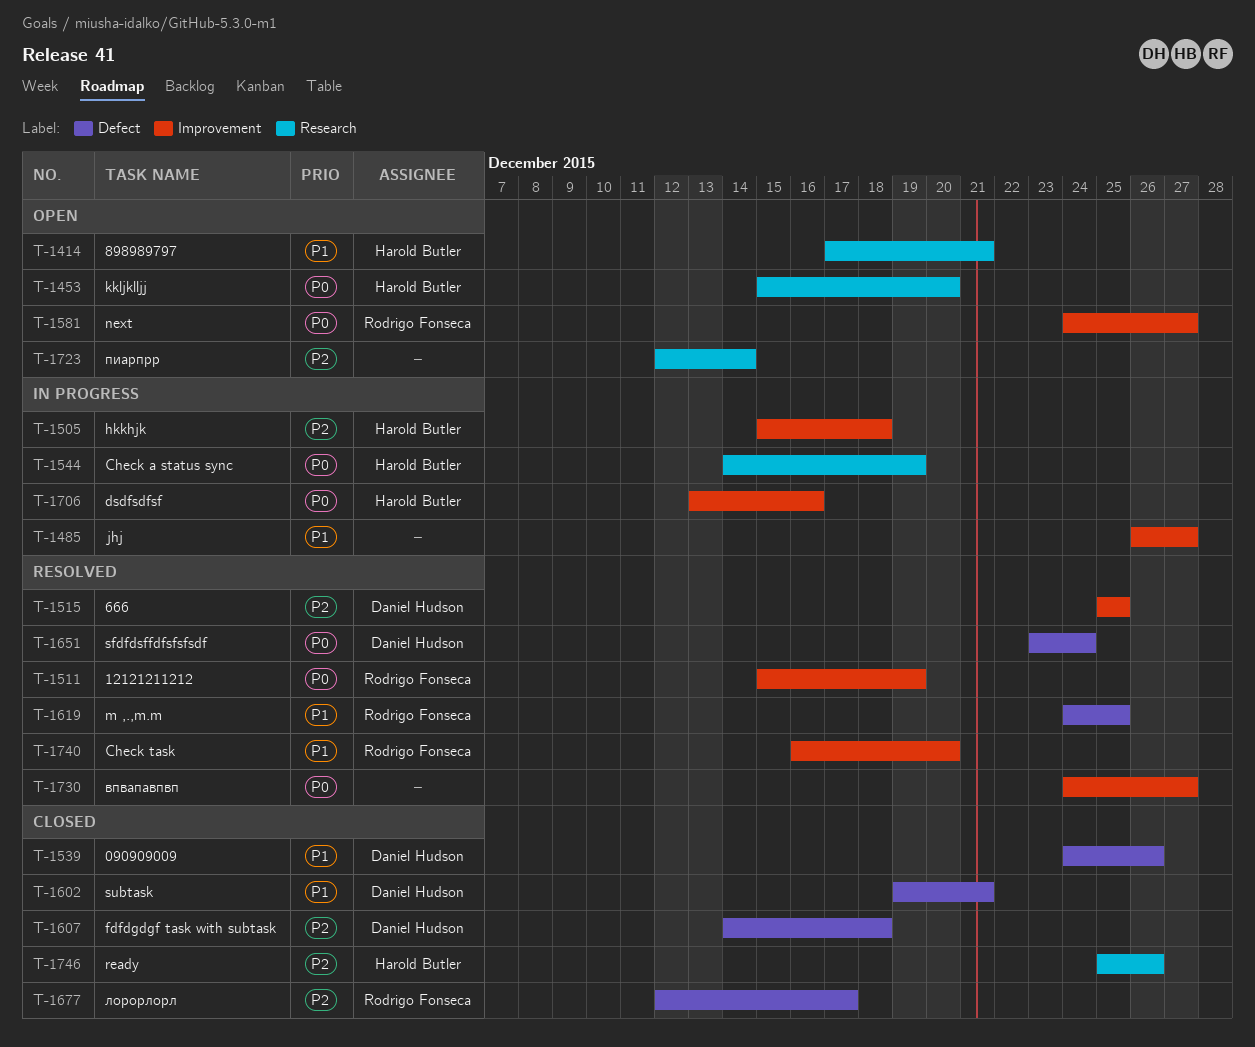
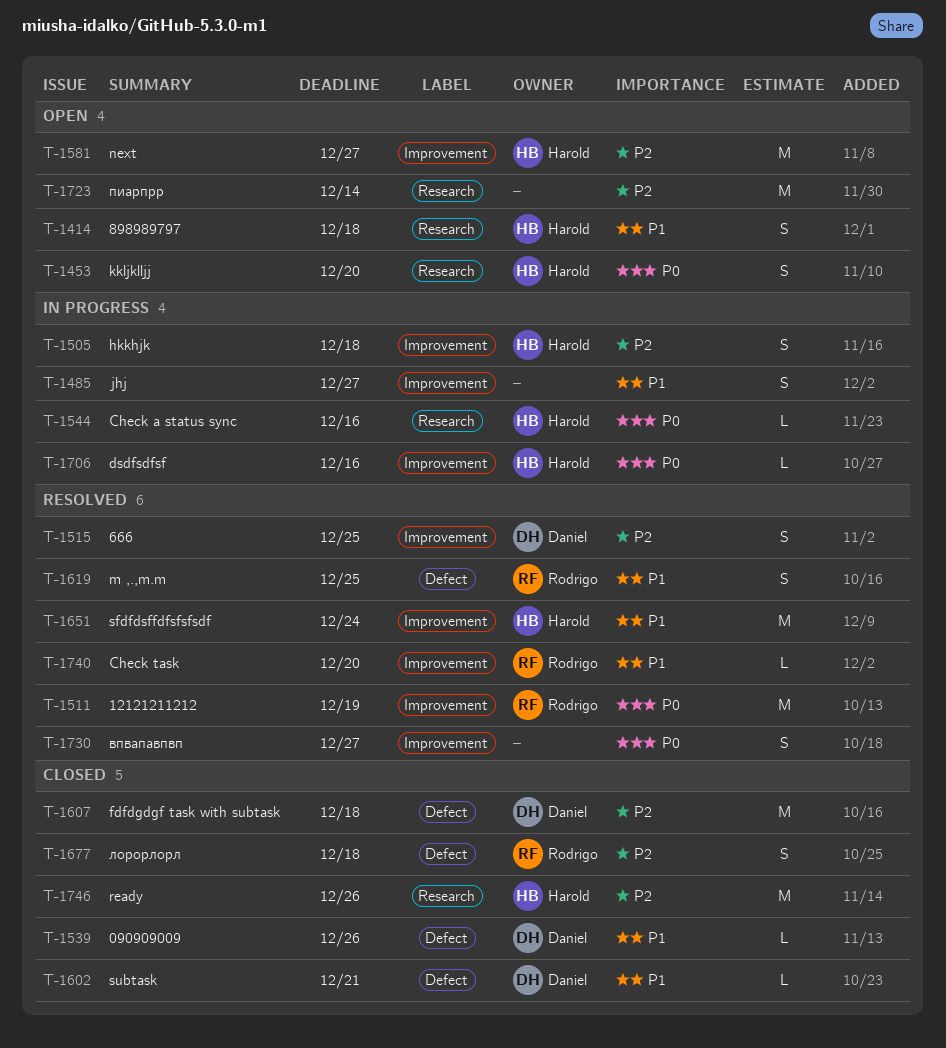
T-1414, due: Dec 21 -> Dec 18
T-1544, due: Dec 19 -> Dec 16
T-1581, owner: Rodrigo Fonseca -> Harold Butler
T-1581, priority: P0 -> P2
T-1651, owner: Daniel Hudson -> Harold Butler
T-1651, priority: P0 -> P1
T-1651, label: Defect -> Improvement
T-1677, due: Dec 17 -> Dec 18

